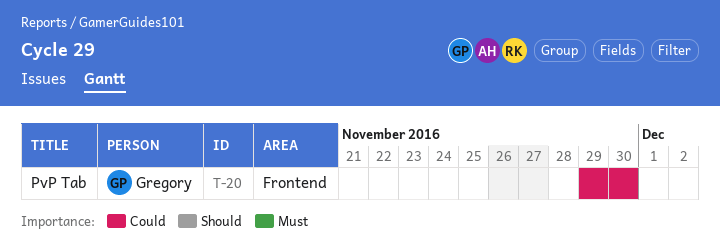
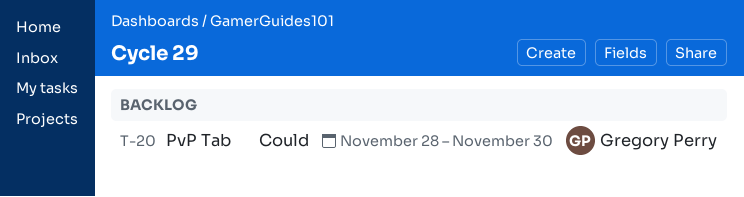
T-20, start: Nov 29 -> Nov 28

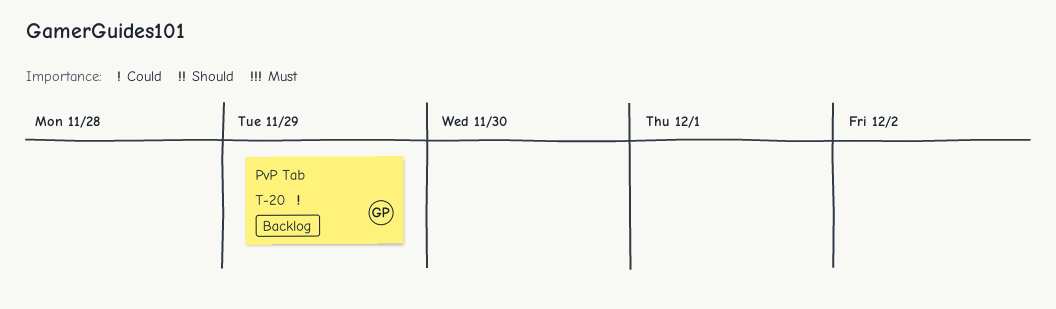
T-20, due: Nov 30 -> Nov 29

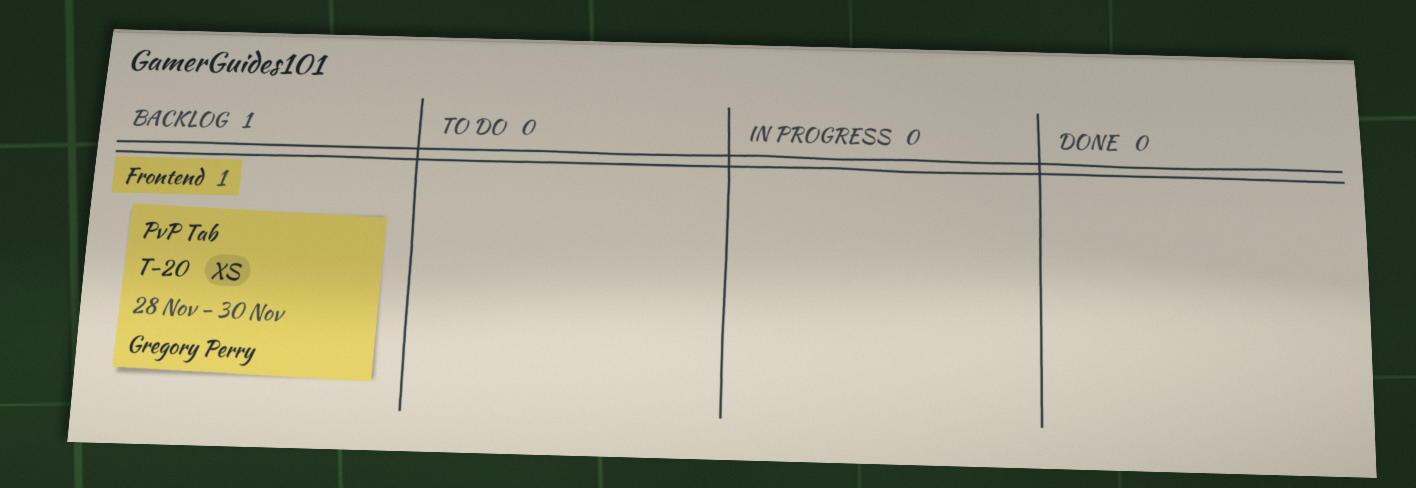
T-20, due: Nov 29 -> Nov 30

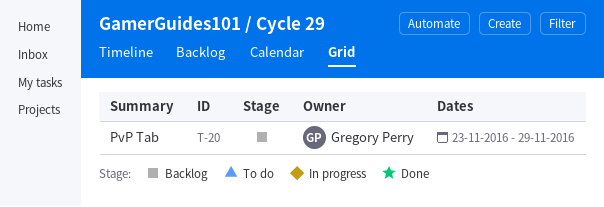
T-20, start: Nov 28 -> Nov 23
T-20, due: Nov 30 -> Nov 29

